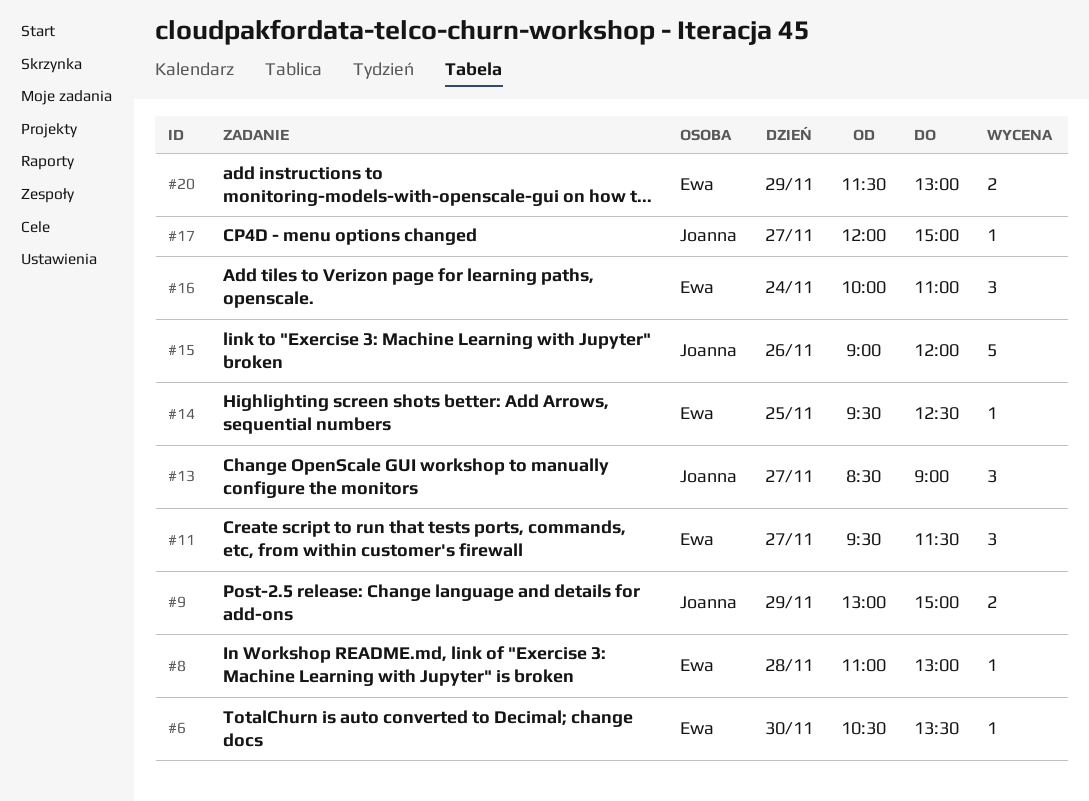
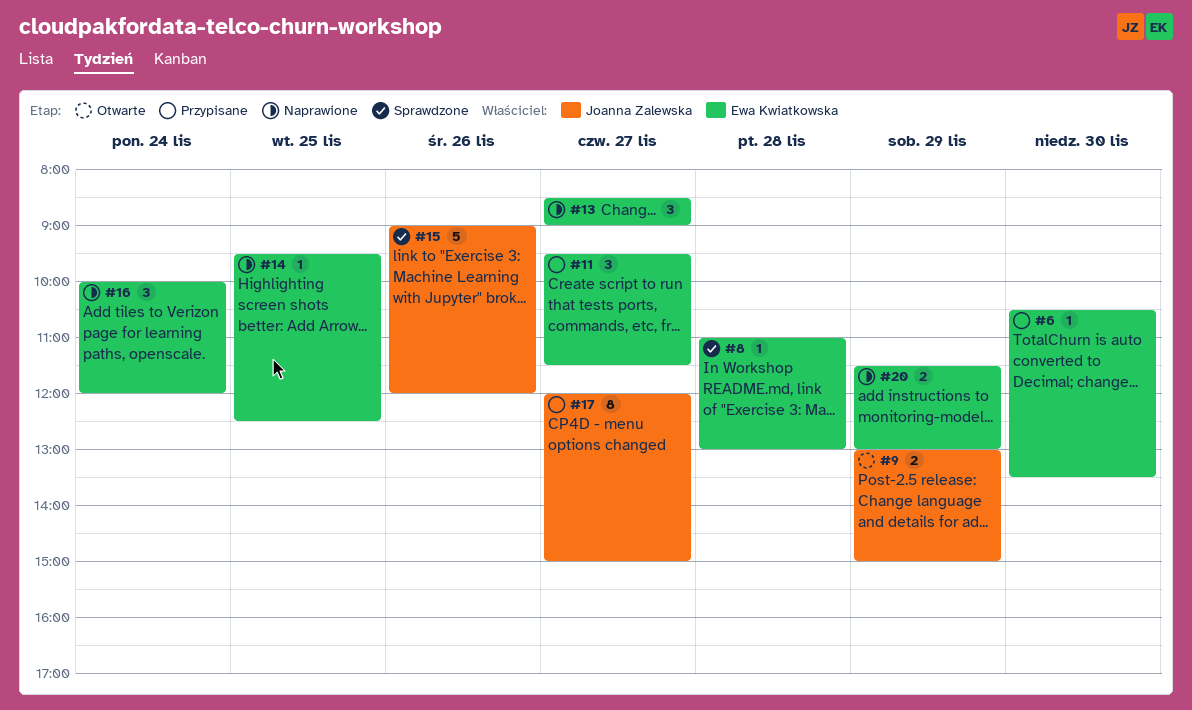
#13, owner: Joanna Zalewska -> Ewa Kwiatkowska
#16, ends: 11:00 -> 12:00
#17, estimate: 1 -> 8

